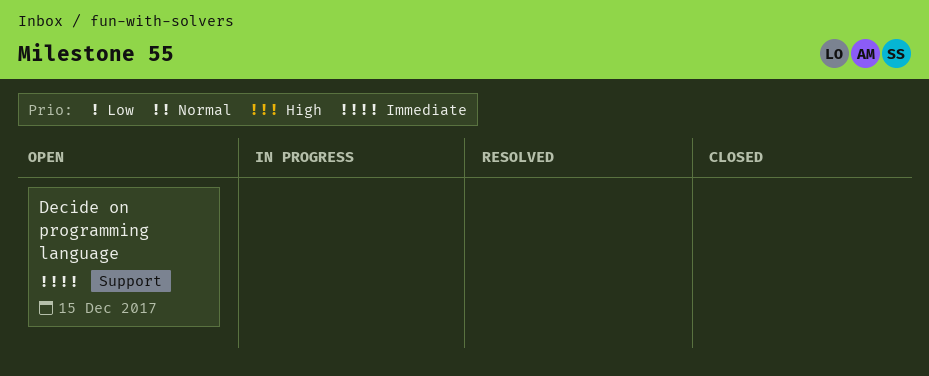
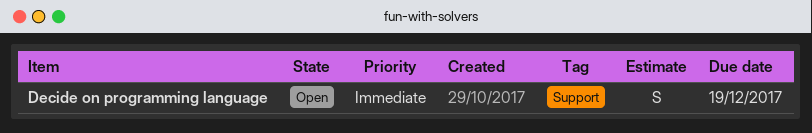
Decide on programming language, due: Dec 15 -> Dec 19

